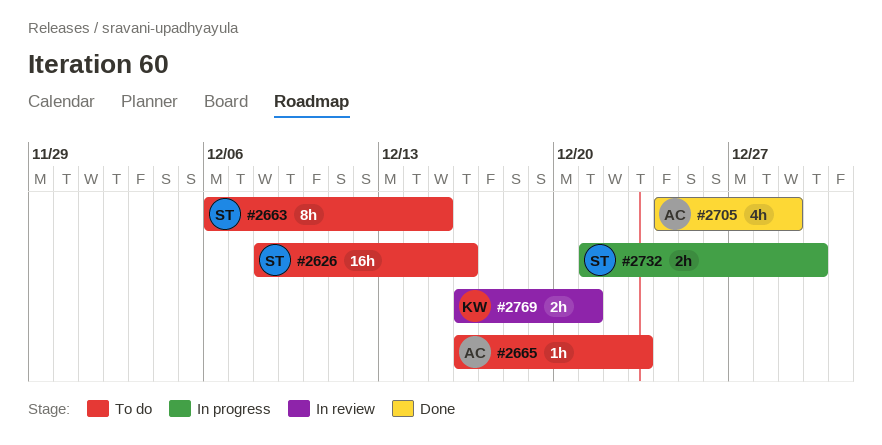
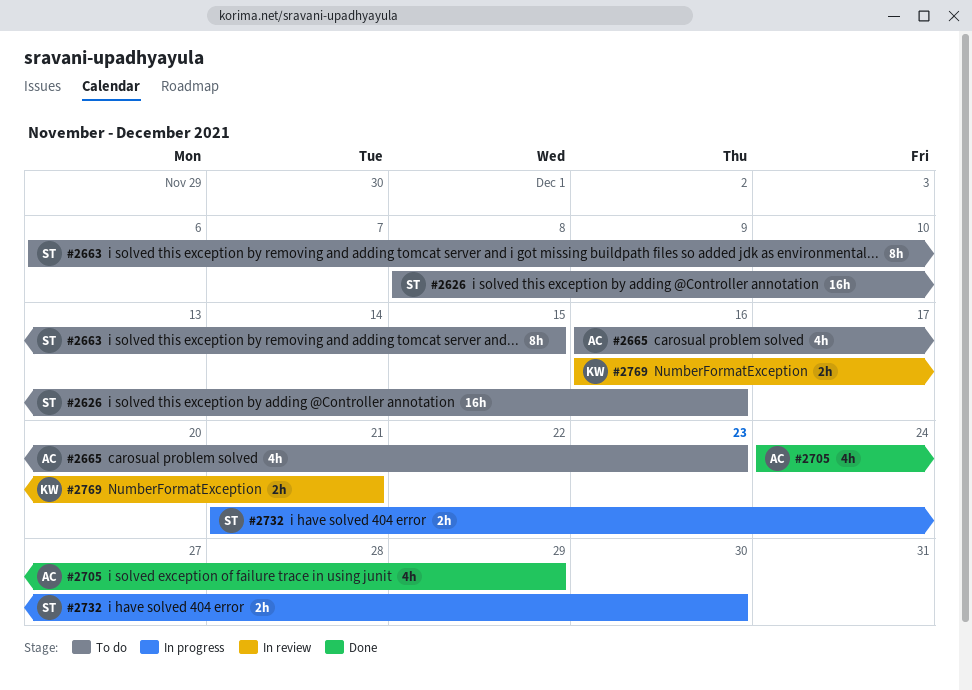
#2665, estimate: 1h -> 4h

